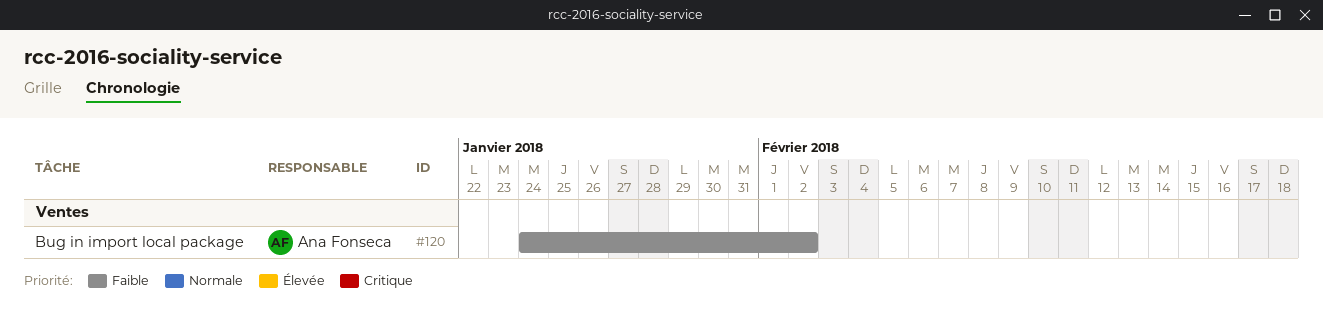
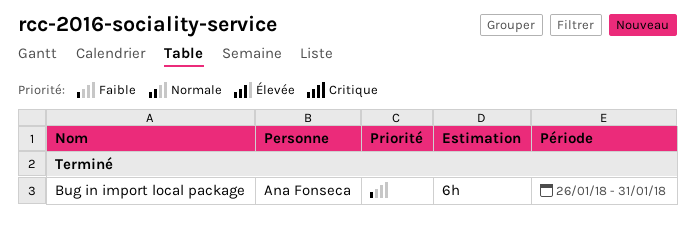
Bug in import local package, start: Jan 24 -> Jan 26
Bug in import local package, due: Feb 2 -> Jan 31

